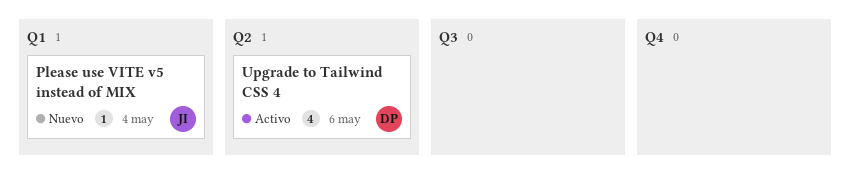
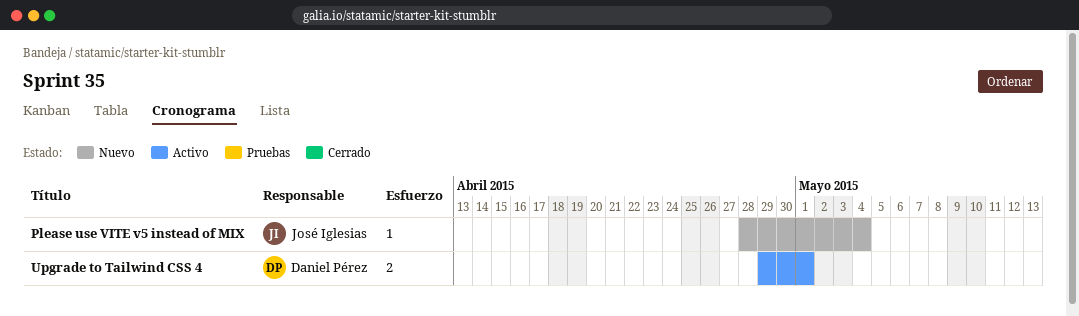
Upgrade to Tailwind CSS 4, estimate: 4 -> 2
Upgrade to Tailwind CSS 4, due: May 6 -> May 1

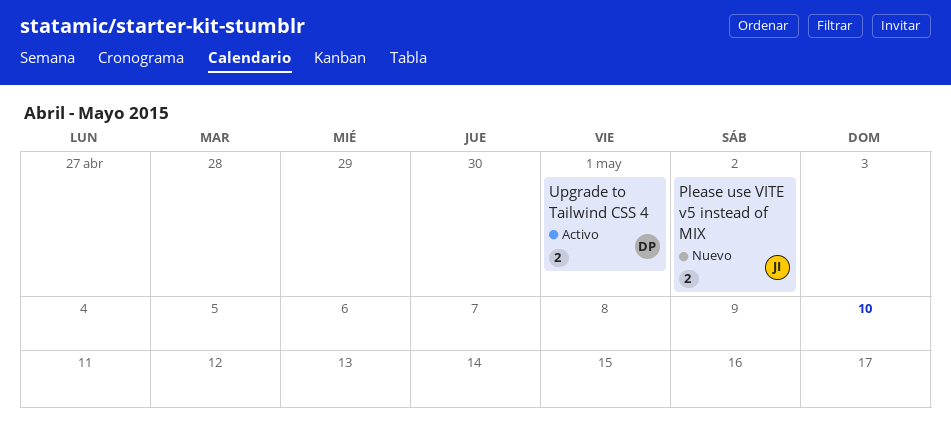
Please use VITE v5 instead of MIX, estimate: 1 -> 2
Please use VITE v5 instead of MIX, due: May 4 -> May 2

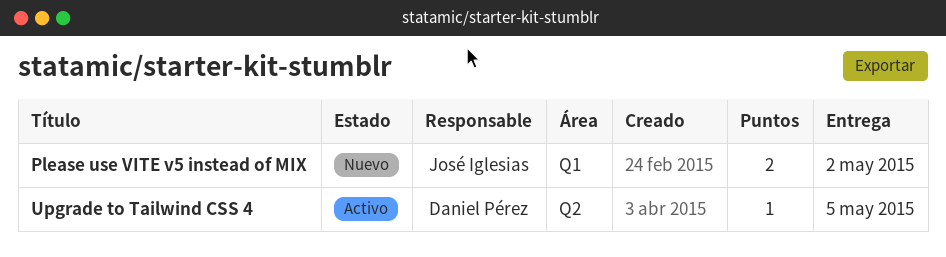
Upgrade to Tailwind CSS 4, estimate: 2 -> 1
Upgrade to Tailwind CSS 4, due: May 1 -> May 5

